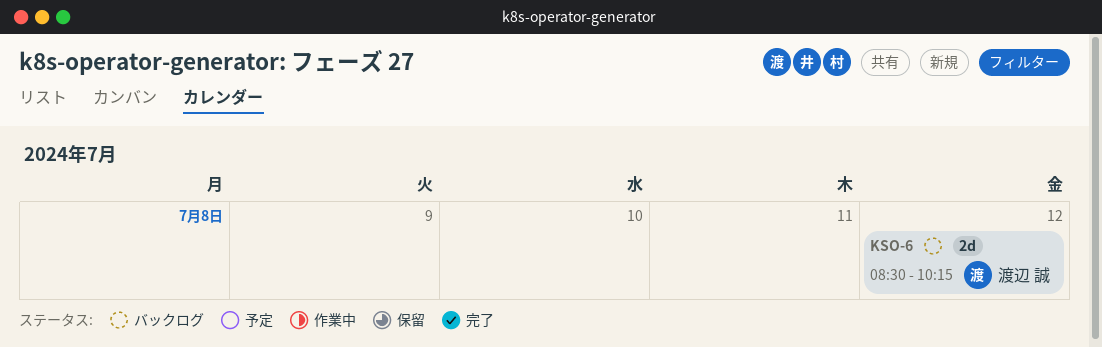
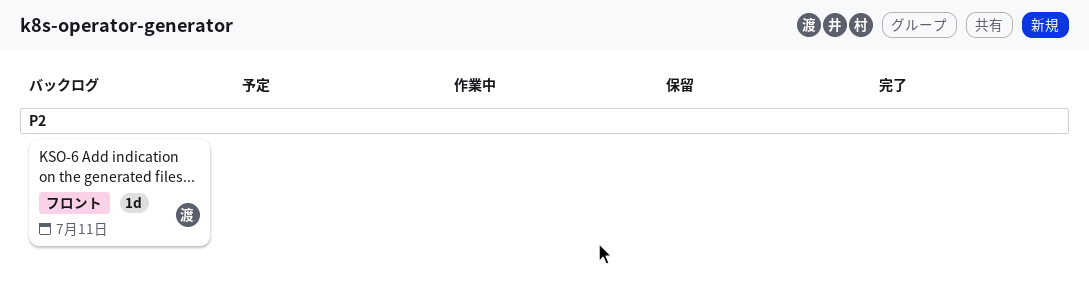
KSO-6, estimate: 2d -> 1d
KSO-6, day: Jul 12 -> Jul 11

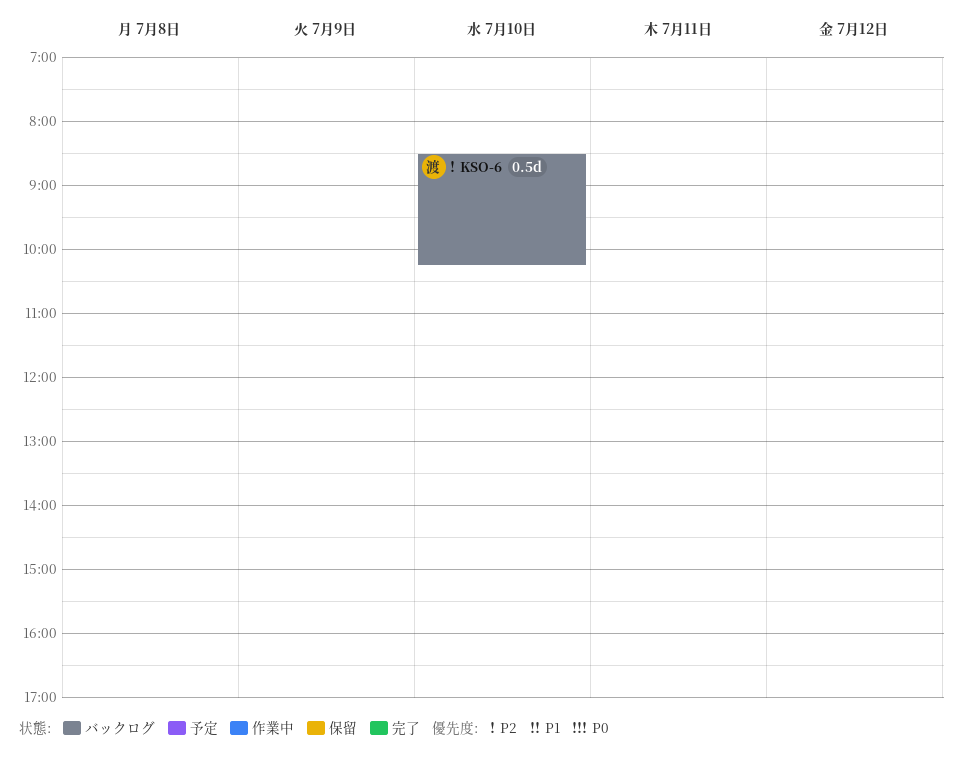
KSO-6, estimate: 1d -> 0.5d
KSO-6, day: Jul 11 -> Jul 10

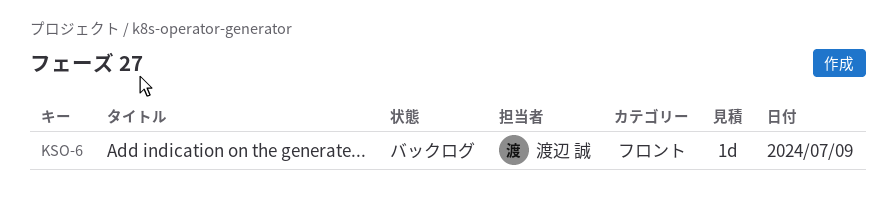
KSO-6, estimate: 0.5d -> 1d
KSO-6, day: Jul 10 -> Jul 9

